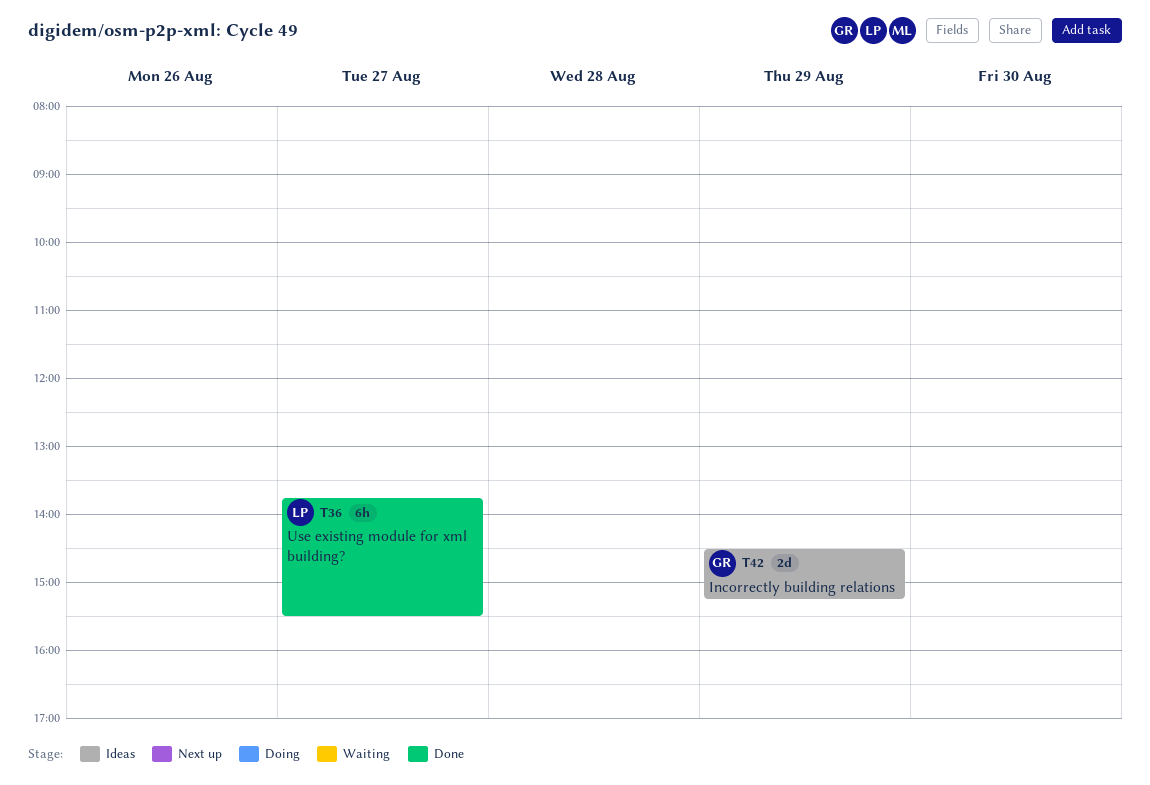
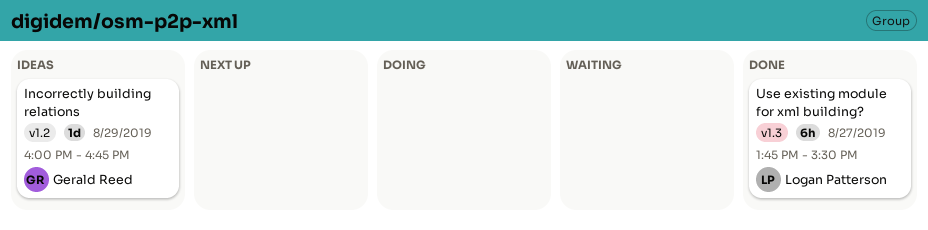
Incorrectly building relations, estimate: 2d -> 1d
Incorrectly building relations, begins: 14:30 -> 16:00
Incorrectly building relations, ends: 15:15 -> 16:45

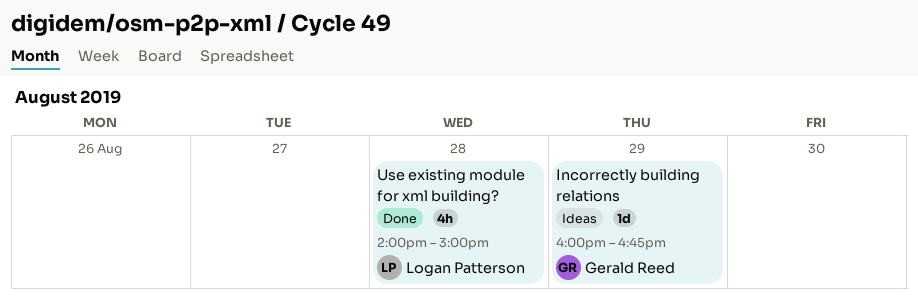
Use existing module for xml building?, estimate: 6h -> 4h
Use existing module for xml building?, day: Aug 27 -> Aug 28
Use existing module for xml building?, begins: 13:45 -> 14:00
Use existing module for xml building?, ends: 15:30 -> 15:00

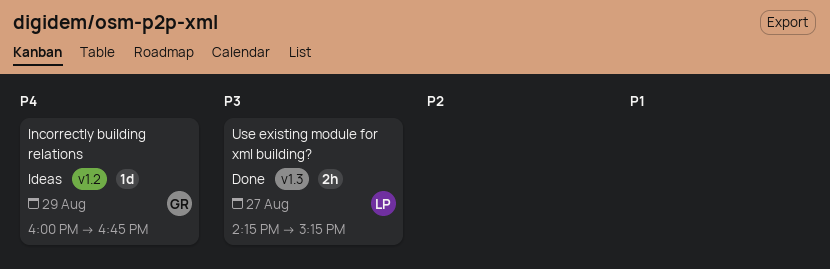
Use existing module for xml building?, estimate: 4h -> 2h
Use existing module for xml building?, day: Aug 28 -> Aug 27
Use existing module for xml building?, begins: 14:00 -> 14:15
Use existing module for xml building?, ends: 15:00 -> 15:15

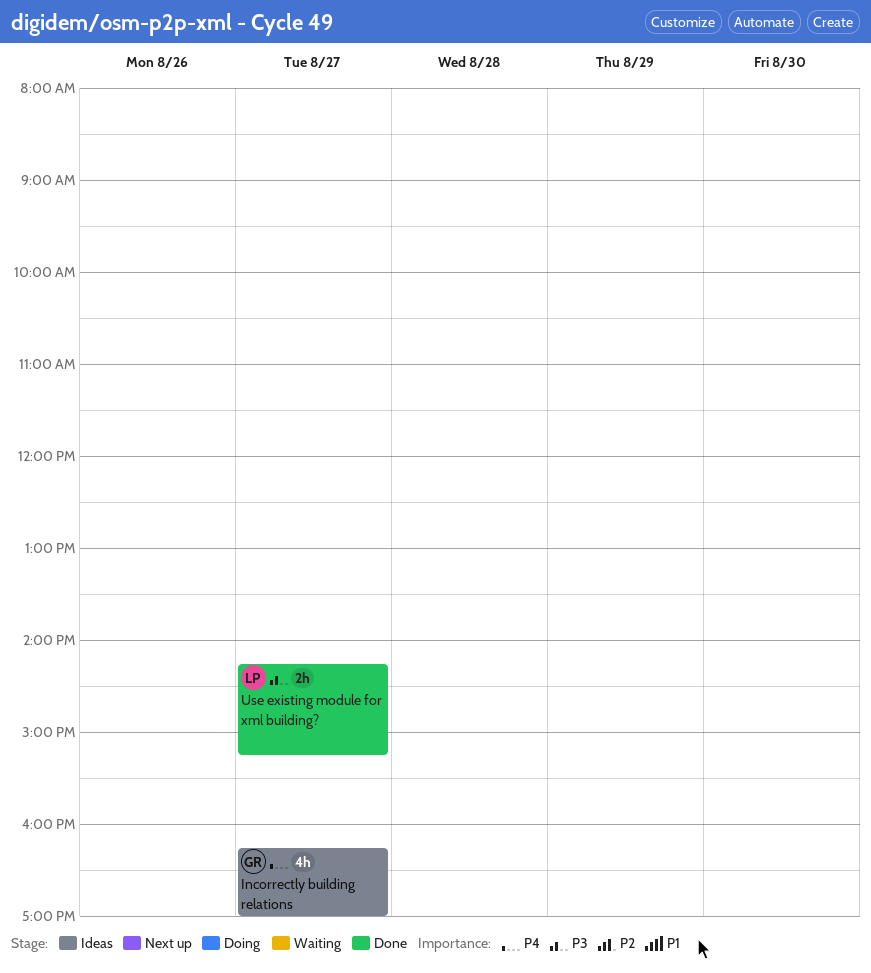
Incorrectly building relations, estimate: 1d -> 4h
Incorrectly building relations, day: Aug 29 -> Aug 27
Incorrectly building relations, begins: 16:00 -> 16:15
Incorrectly building relations, ends: 16:45 -> 17:00

